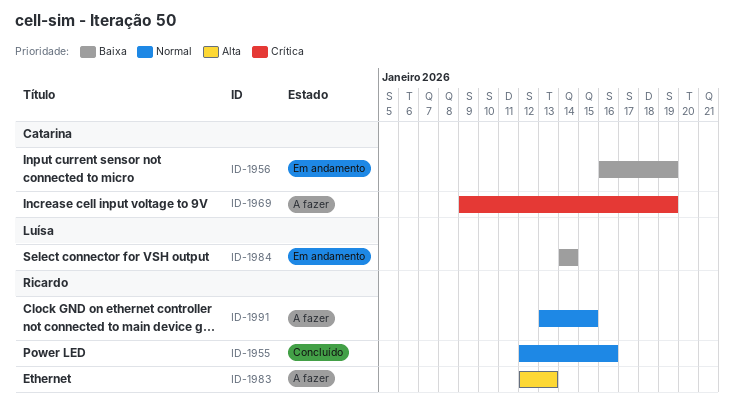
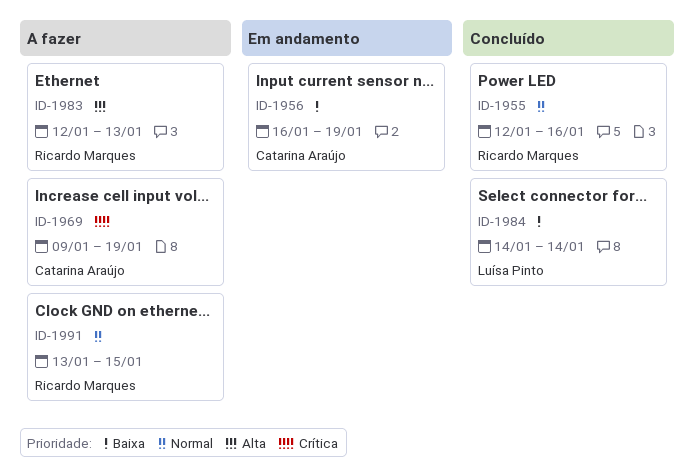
ID-1984, status: Em andamento -> Concluído

